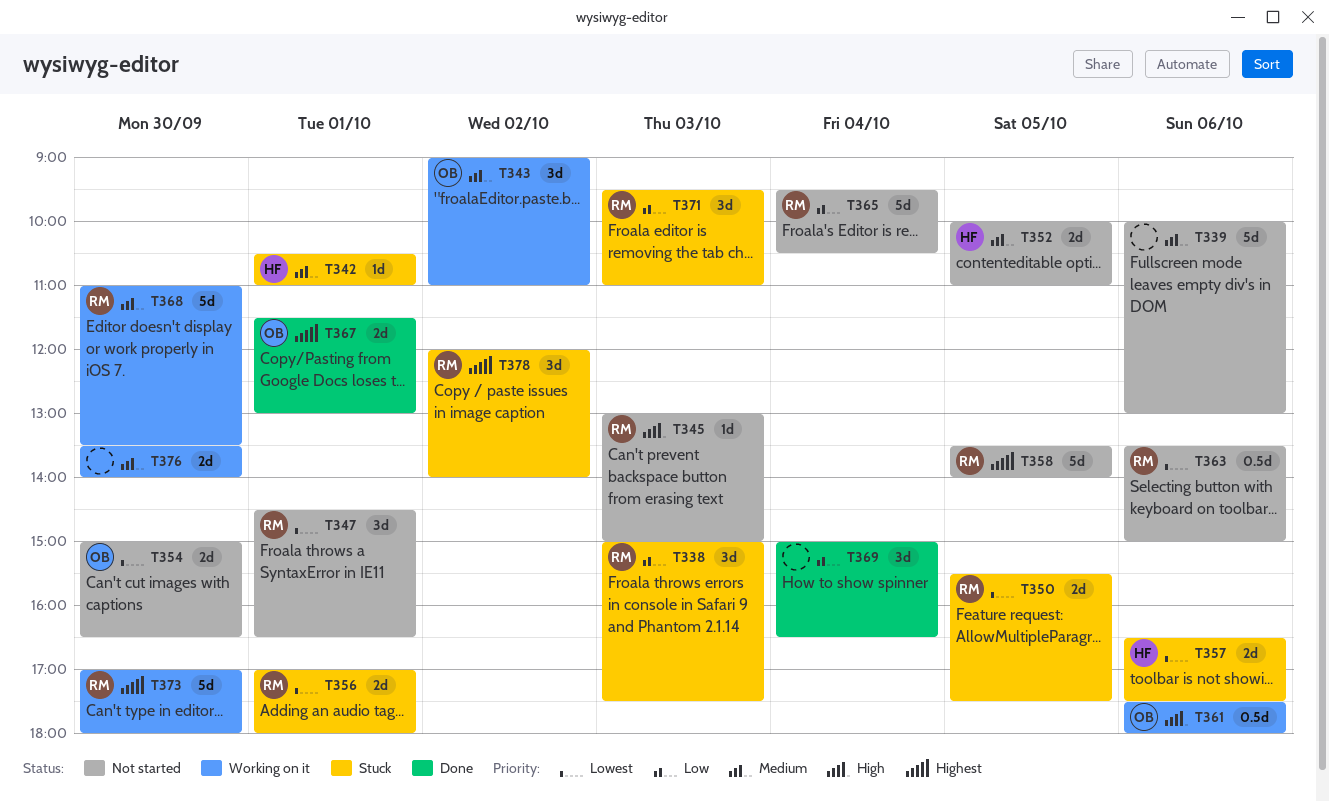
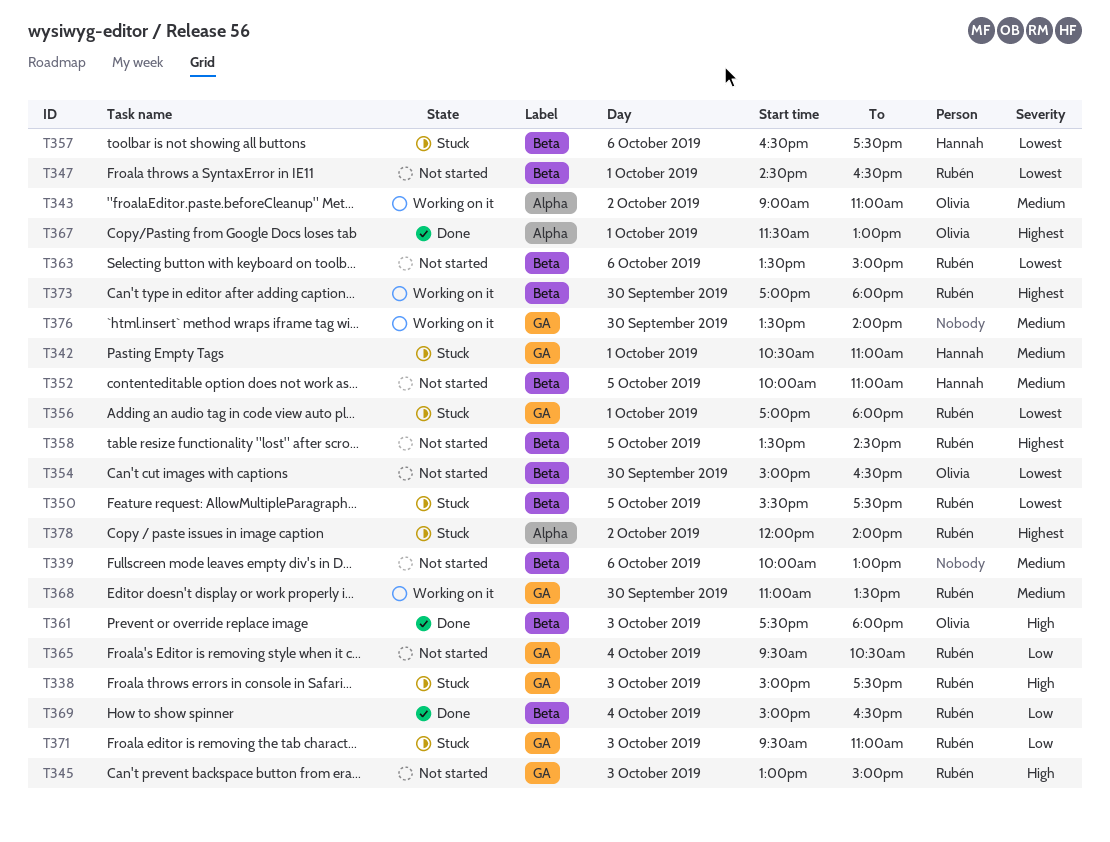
T338, priority: Low -> High
T358, ends: 14:00 -> 14:30
T361, status: Working on it -> Done
T361, day: Oct 6 -> Oct 3
T369, owner: none -> Rubén

